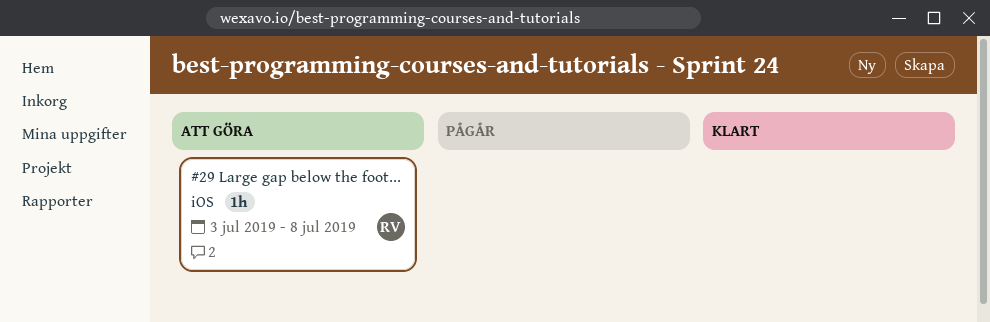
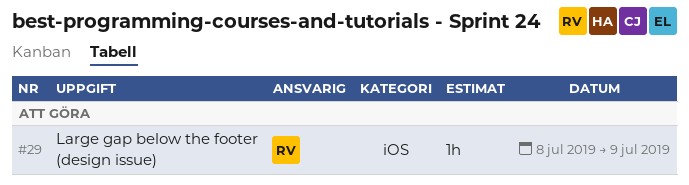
#29, start: Jul 3 -> Jul 8
#29, due: Jul 8 -> Jul 9

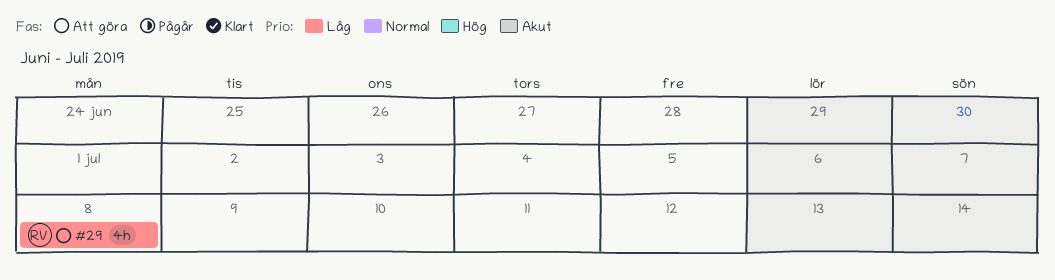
#29, estimate: 1h -> 4h
#29, due: Jul 9 -> Jul 8

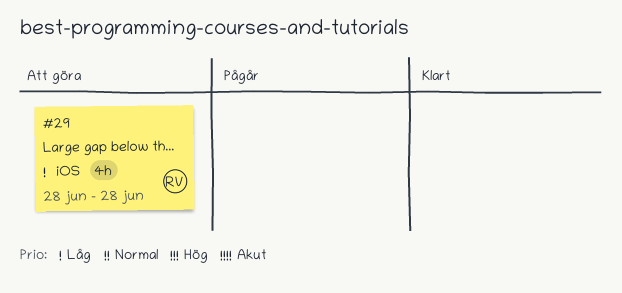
#29, start: Jul 8 -> Jun 28
#29, due: Jul 8 -> Jun 28

